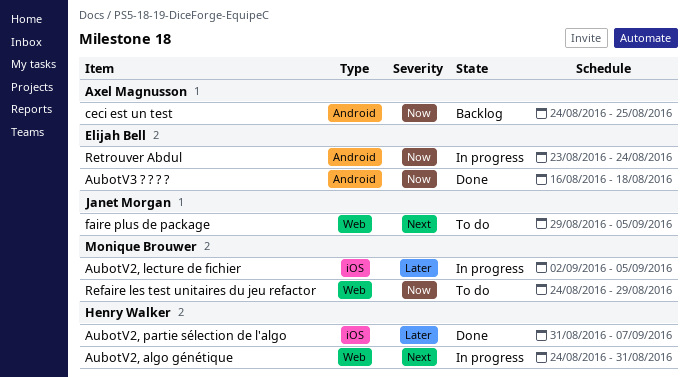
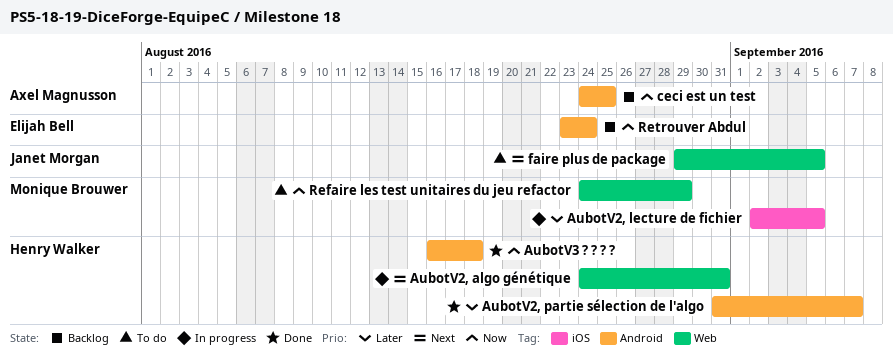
AubotV2, partie sélection de l'algo, label: iOS -> Android
AubotV3 ? ? ? ?, owner: Elijah Bell -> Henry Walker
Retrouver Abdul, status: In progress -> Backlog

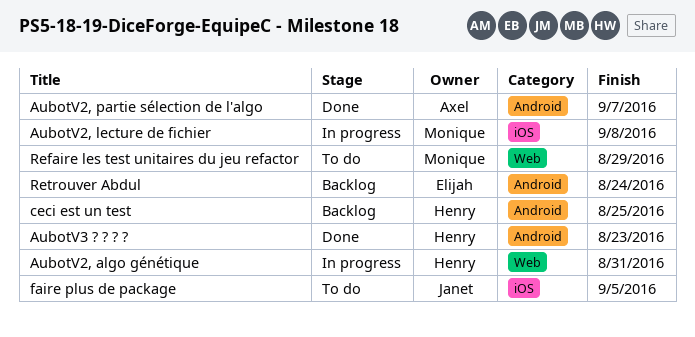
AubotV2, lecture de fichier, due: Sep 5 -> Sep 8
AubotV2, partie sélection de l'algo, owner: Henry Walker -> Axel Magnusson
AubotV3 ? ? ? ?, due: Aug 18 -> Aug 23
ceci est un test, owner: Axel Magnusson -> Henry Walker
faire plus de package, label: Web -> iOS

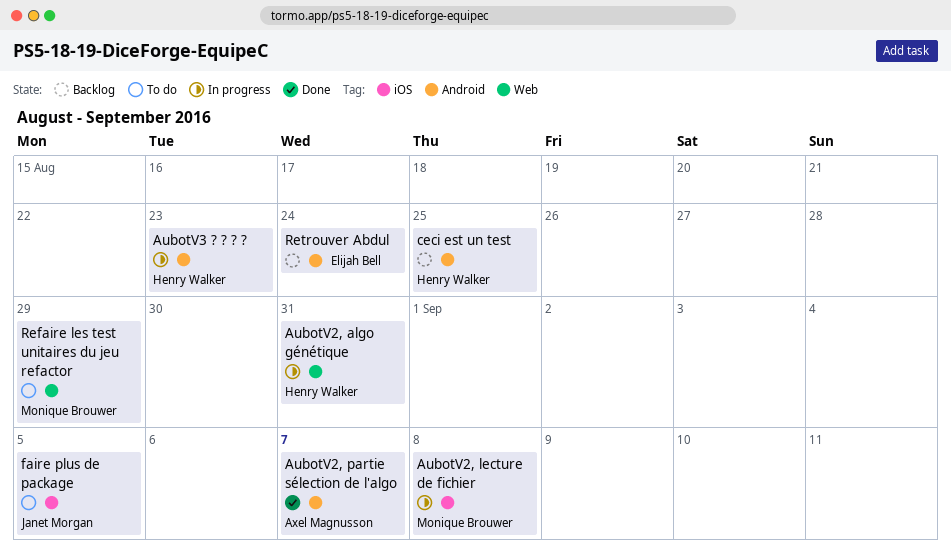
AubotV3 ? ? ? ?, status: Done -> In progress

